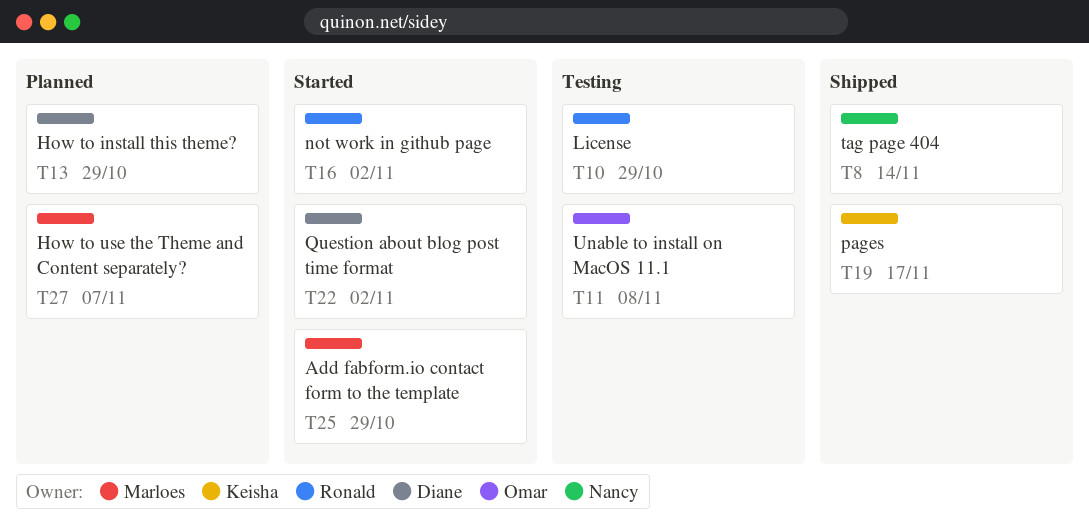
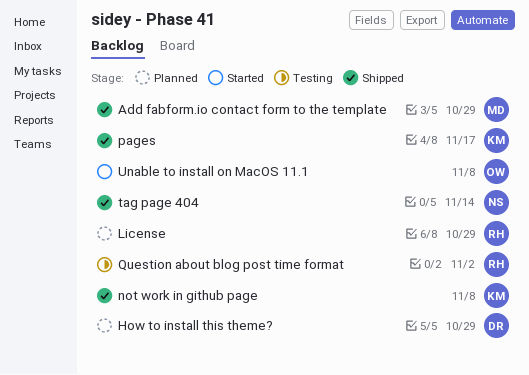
Add fabform.io contact form to the template, status: Started -> Shipped
How to use the Theme and Content separately?: present -> none
License, status: Testing -> Planned
not work in github page, status: Started -> Shipped
not work in github page, owner: Ronald -> Keisha
not work in github page, due: Nov 2 -> Nov 8
Question about blog post time format, status: Started -> Testing
Question about blog post time format, owner: Diane -> Ronald
Unable to install on MacOS 11.1, status: Testing -> Started

